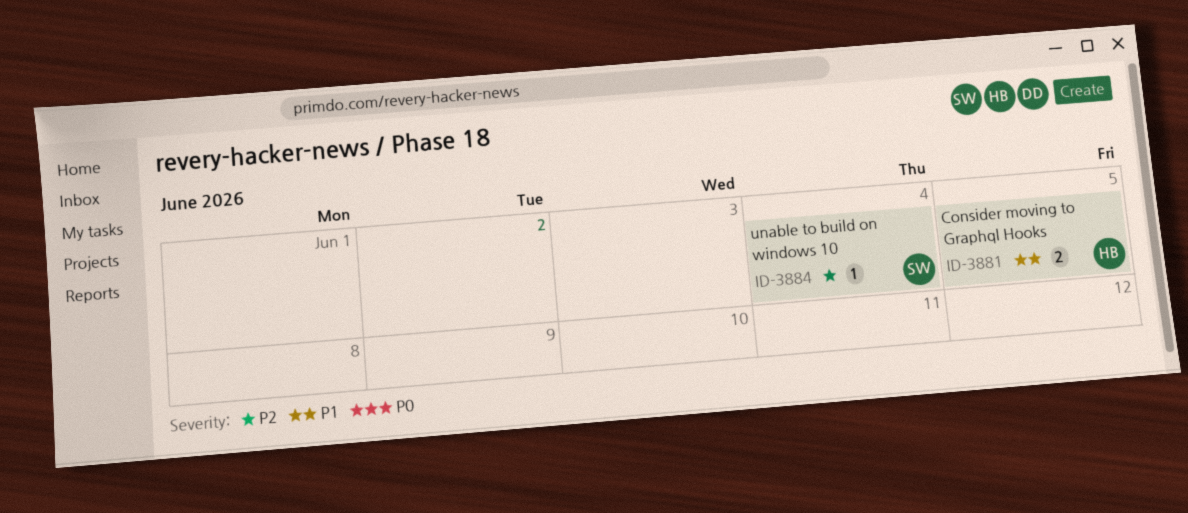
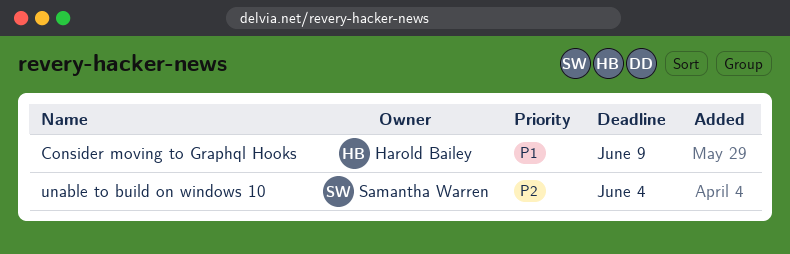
Consider moving to Graphql Hooks, due: Jun 5 -> Jun 9

